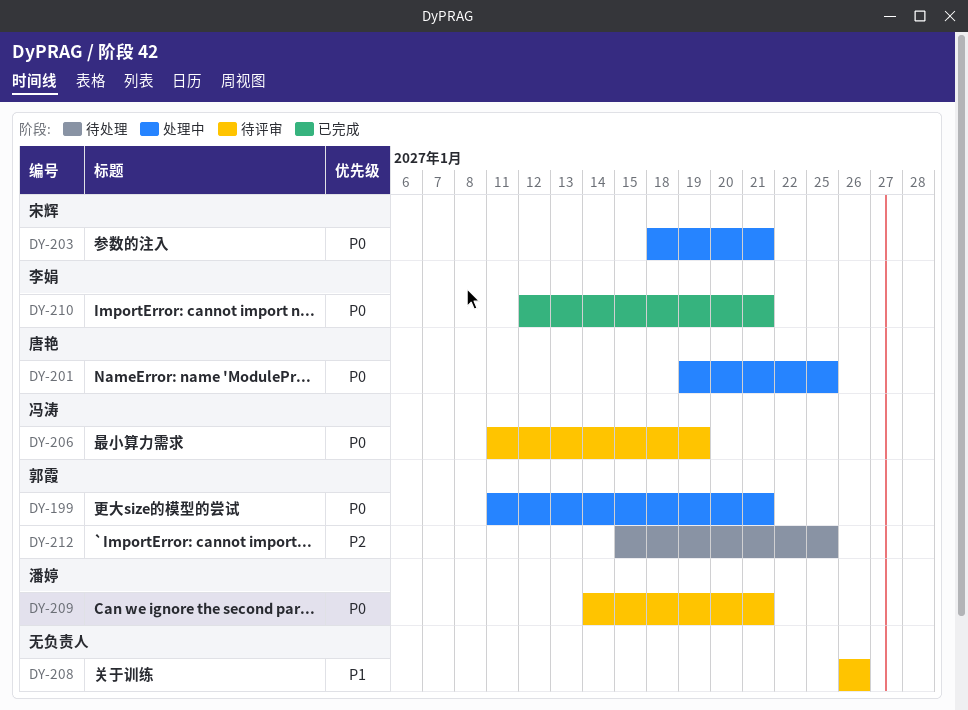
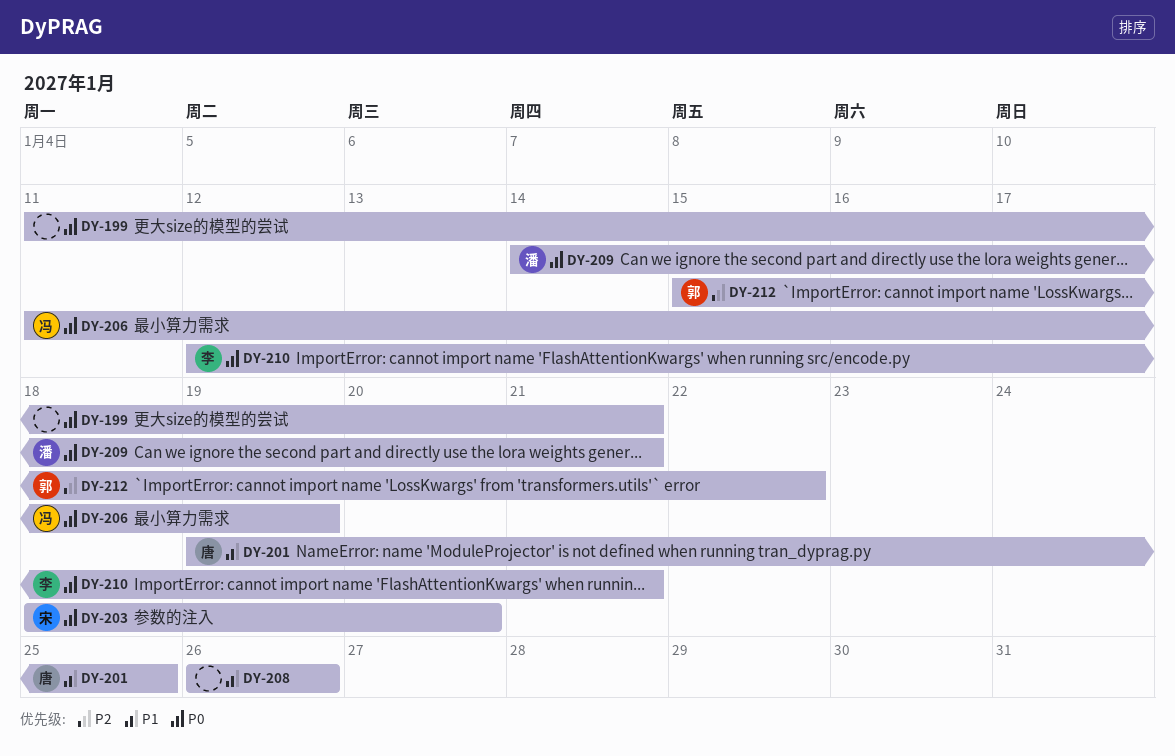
DY-199, owner: 郭霞 -> none
DY-201, priority: P0 -> P1
DY-203, due: Jan 21 -> Jan 20
DY-212, due: Jan 25 -> Jan 22

